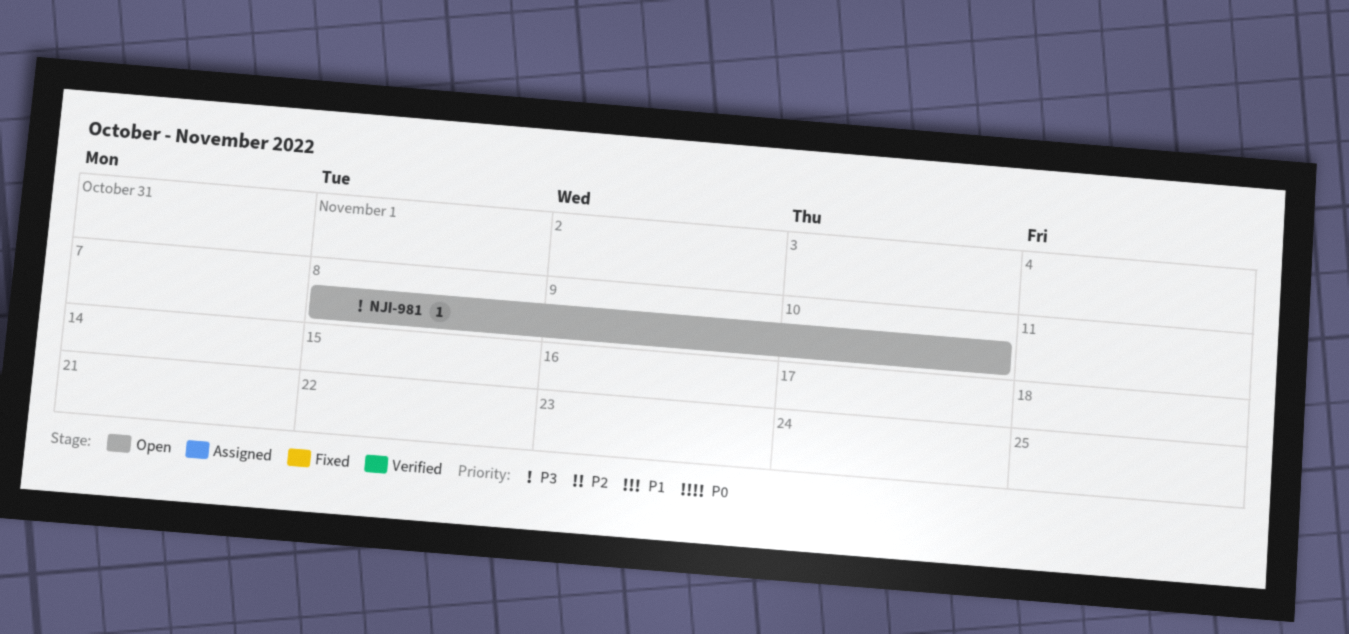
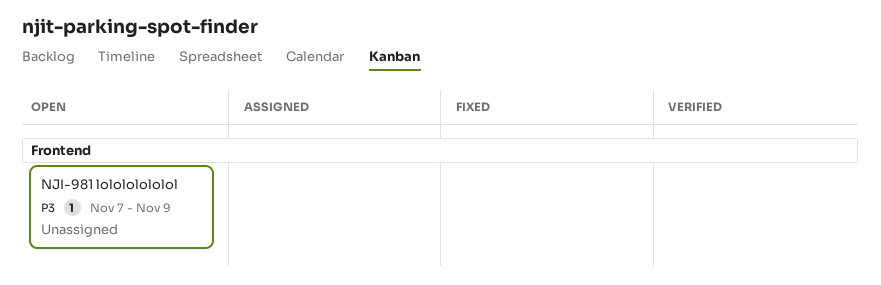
NJI-981, start: Nov 8 -> Nov 7
NJI-981, due: Nov 10 -> Nov 9

